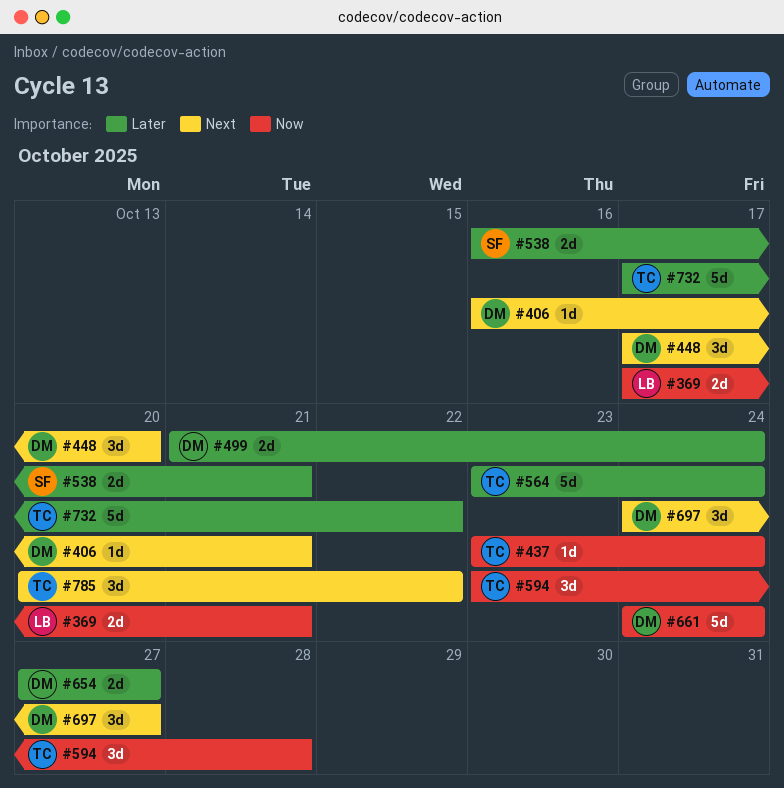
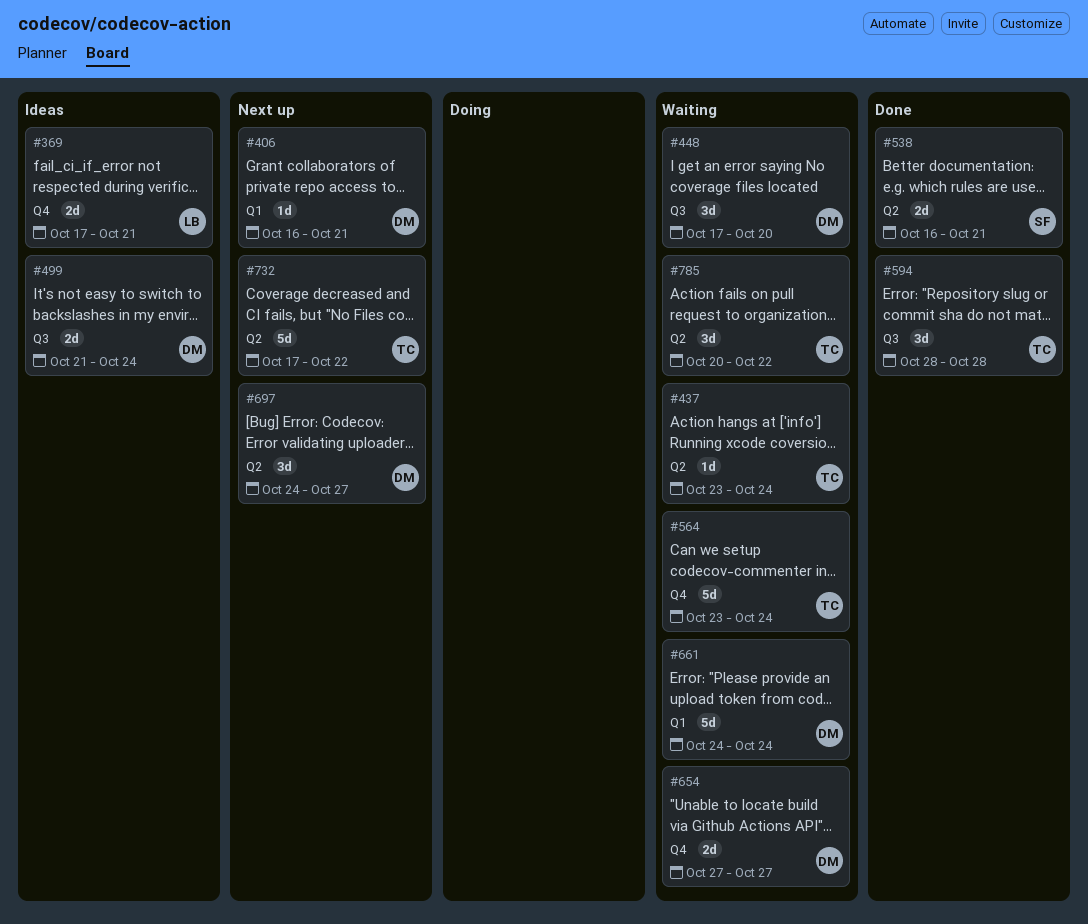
#594, start: Oct 23 -> Oct 28

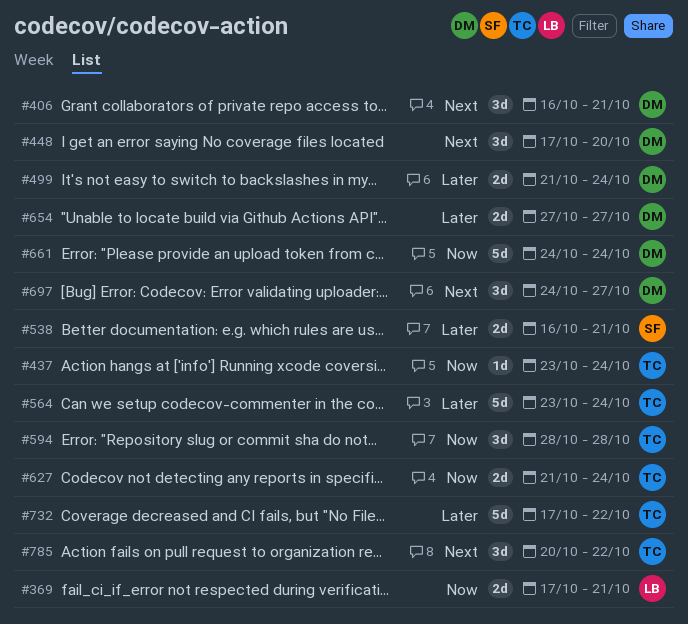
#406, estimate: 1d -> 3d
#627: none -> present

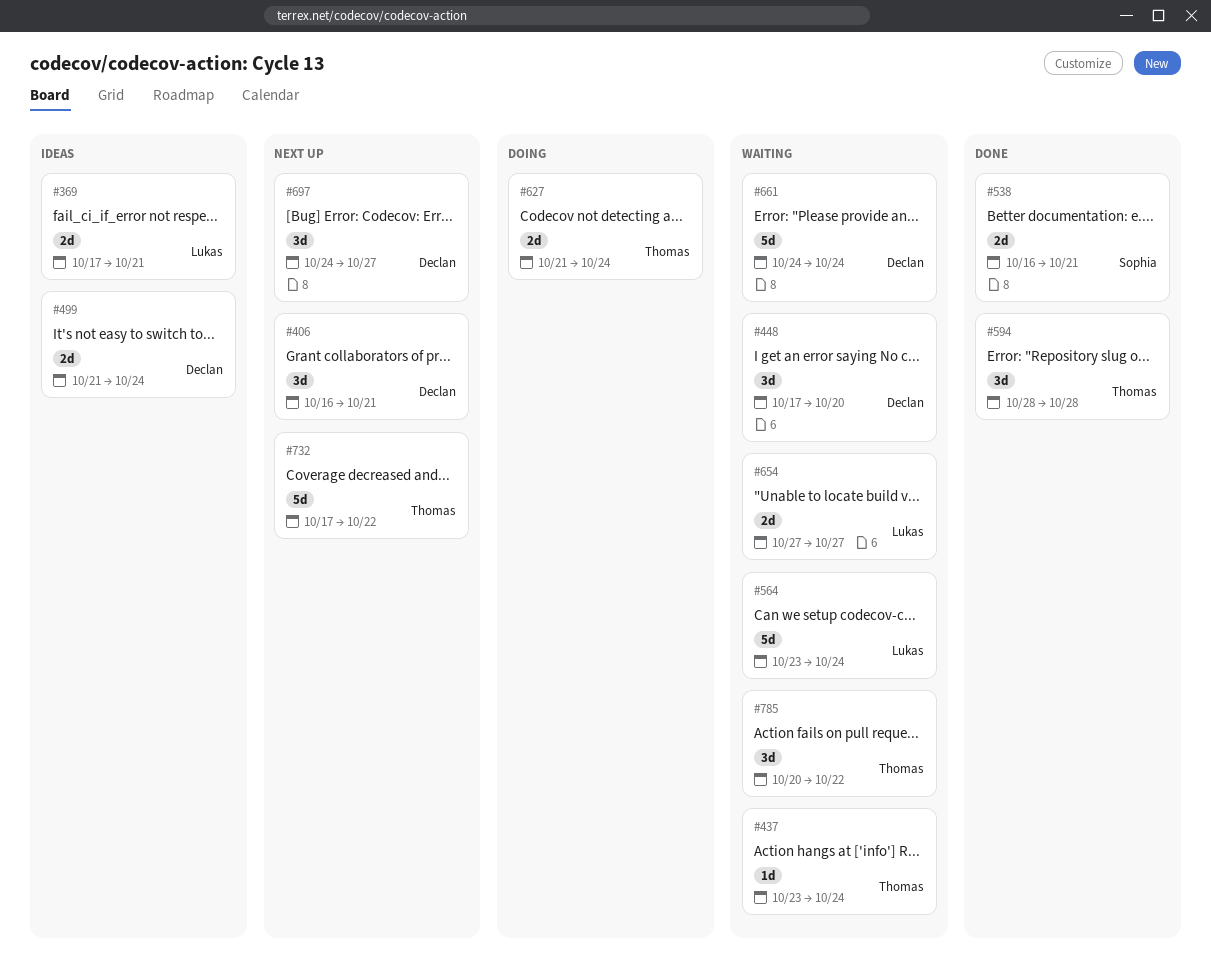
#564, owner: Thomas -> Lukas
#654, owner: Declan -> Lukas

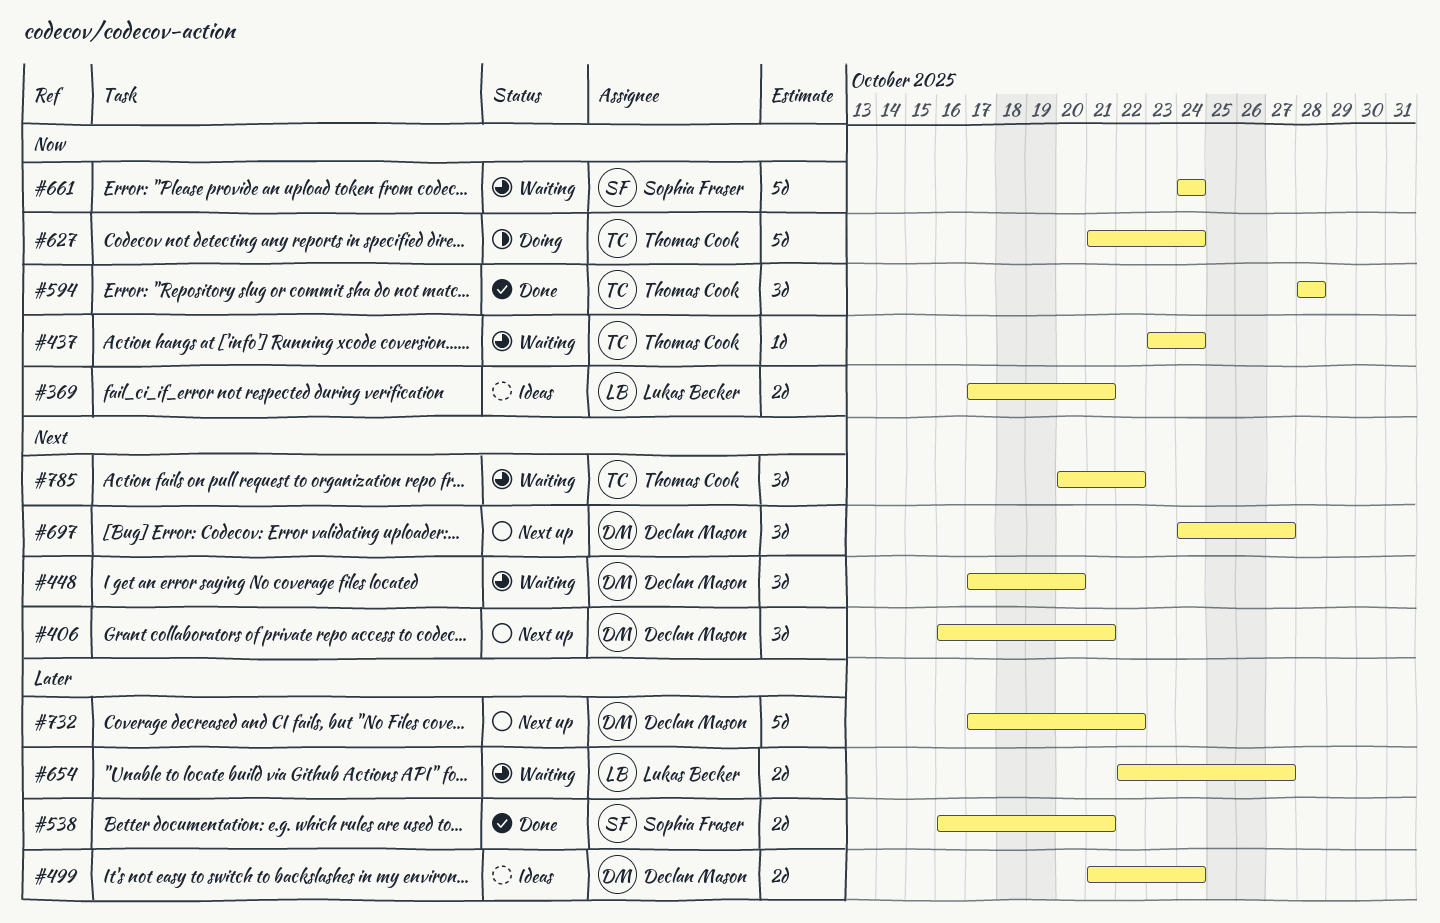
#564: present -> none
#627, estimate: 2d -> 5d
#654, start: Oct 27 -> Oct 22
#661, owner: Declan Mason -> Sophia Fraser
#732, owner: Thomas Cook -> Declan Mason

